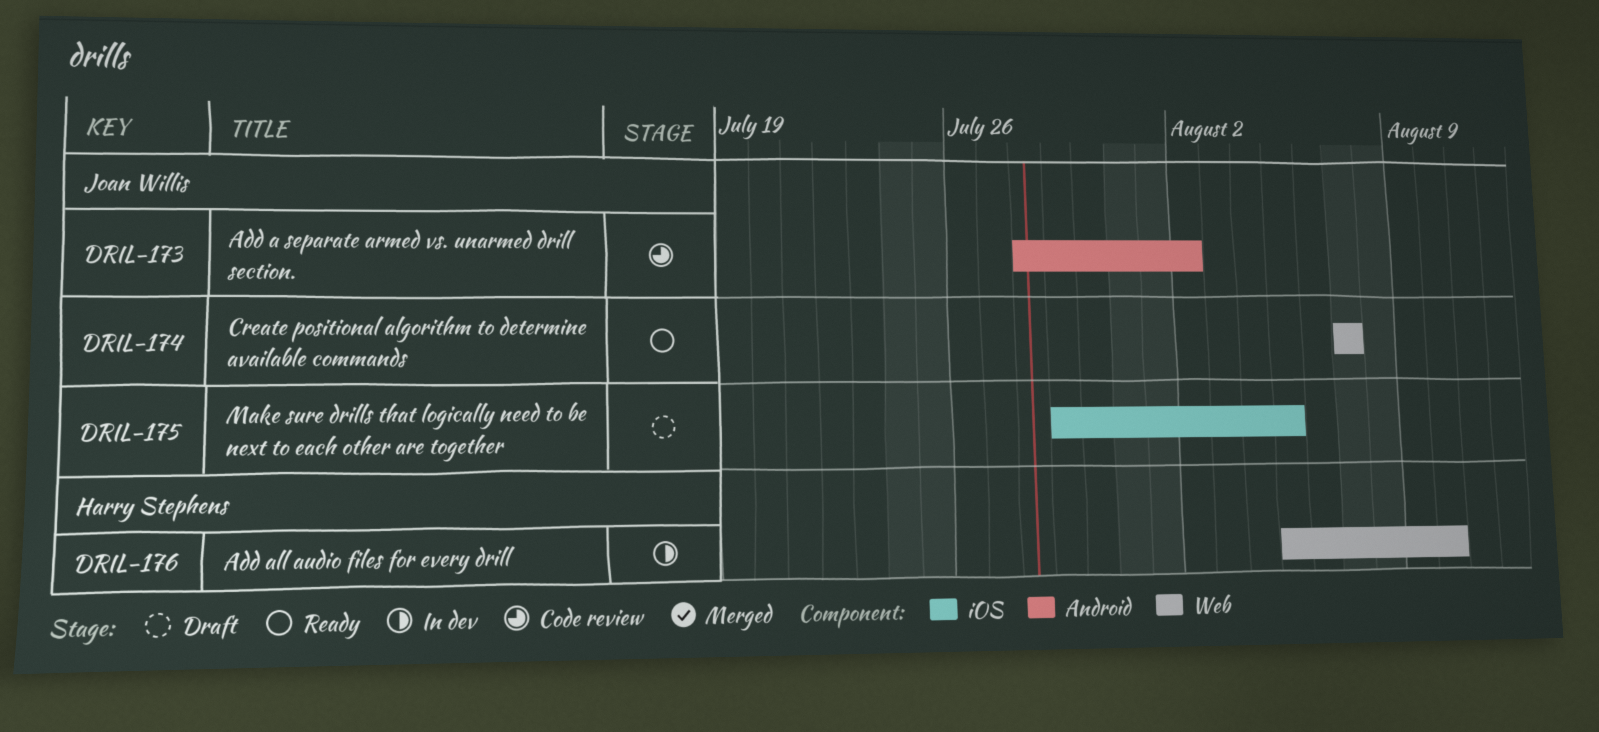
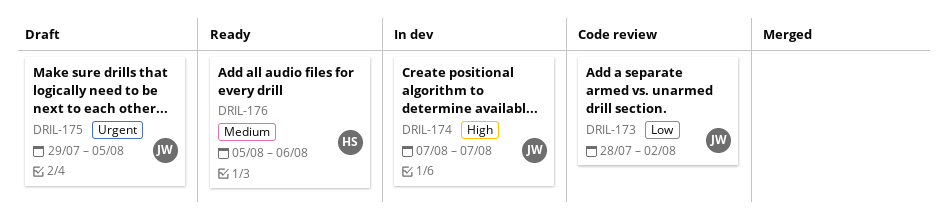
DRIL-174, status: Ready -> In dev
DRIL-176, status: In dev -> Ready
DRIL-176, due: Aug 10 -> Aug 6

